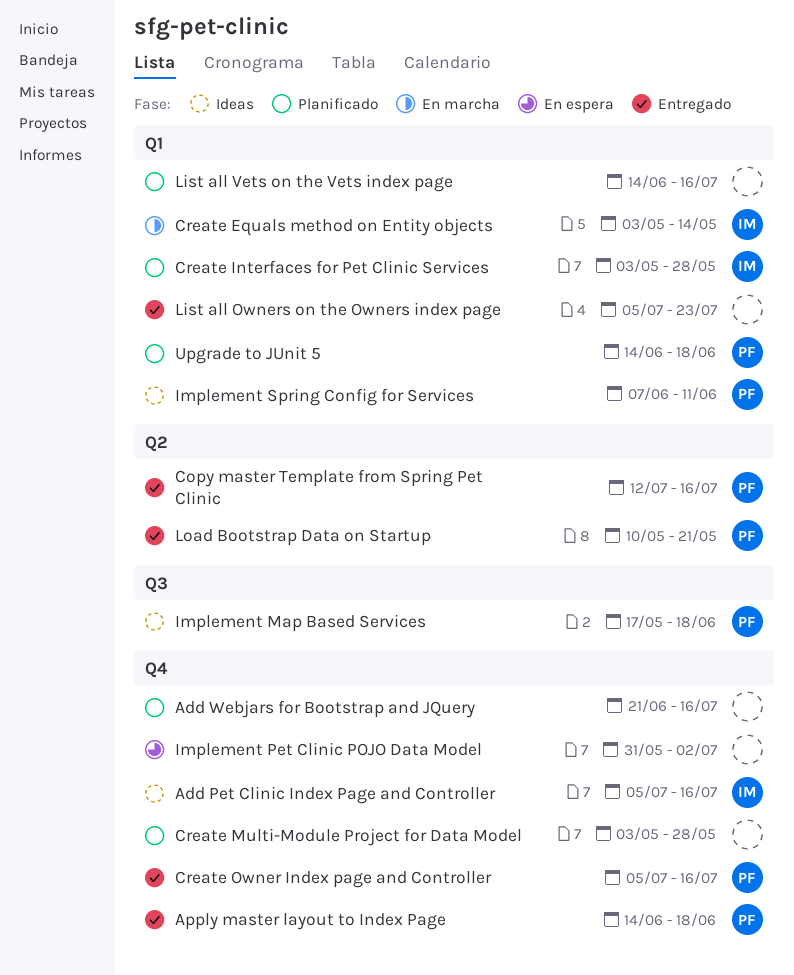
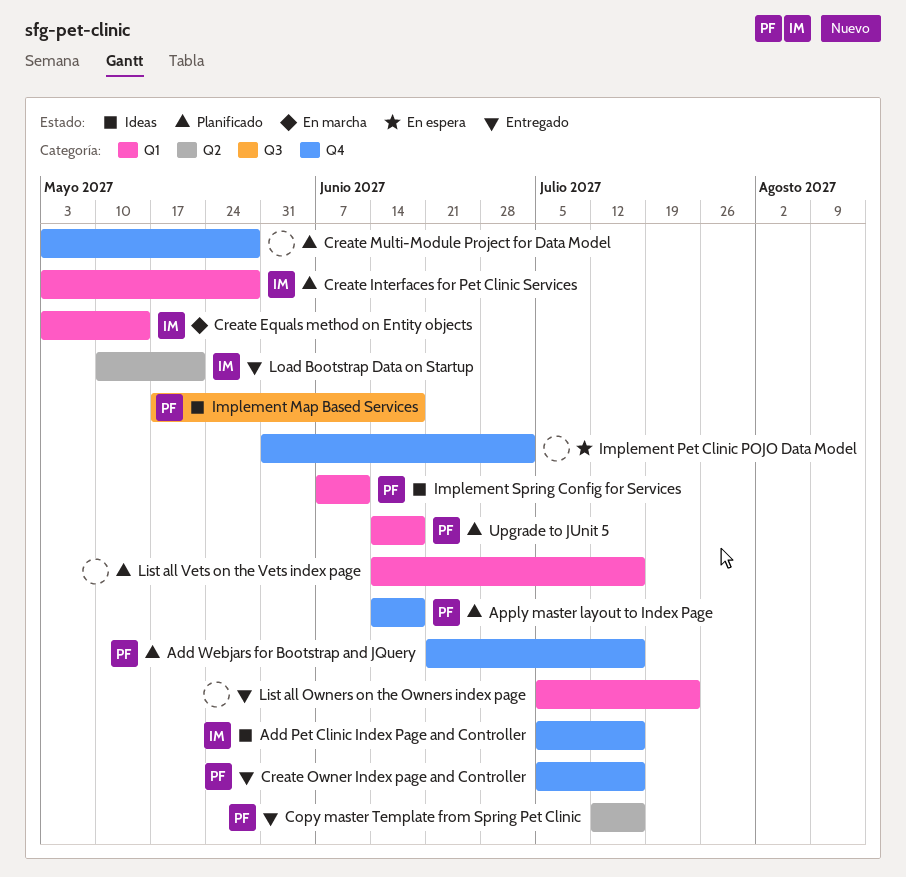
Add Webjars for Bootstrap and JQuery, owner: none -> PF
Apply master layout to Index Page, status: Entregado -> Planificado
Load Bootstrap Data on Startup, owner: PF -> IM

